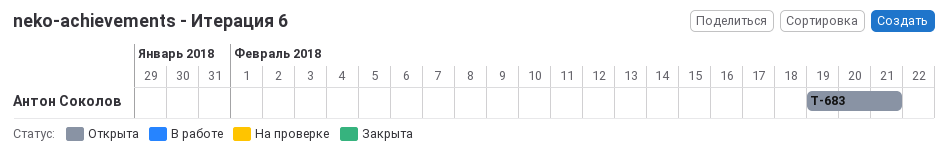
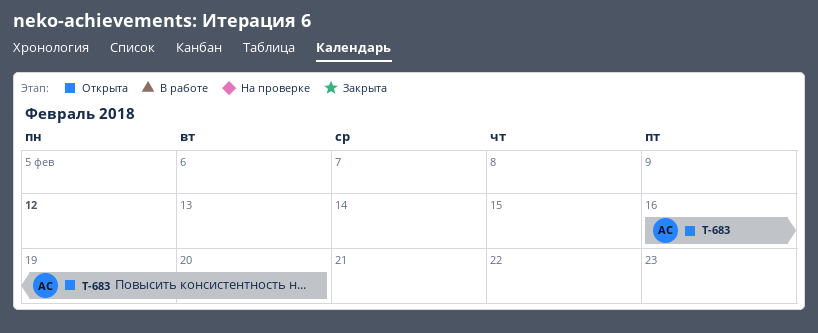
T-683, start: Feb 19 -> Feb 16
T-683, due: Feb 21 -> Feb 20

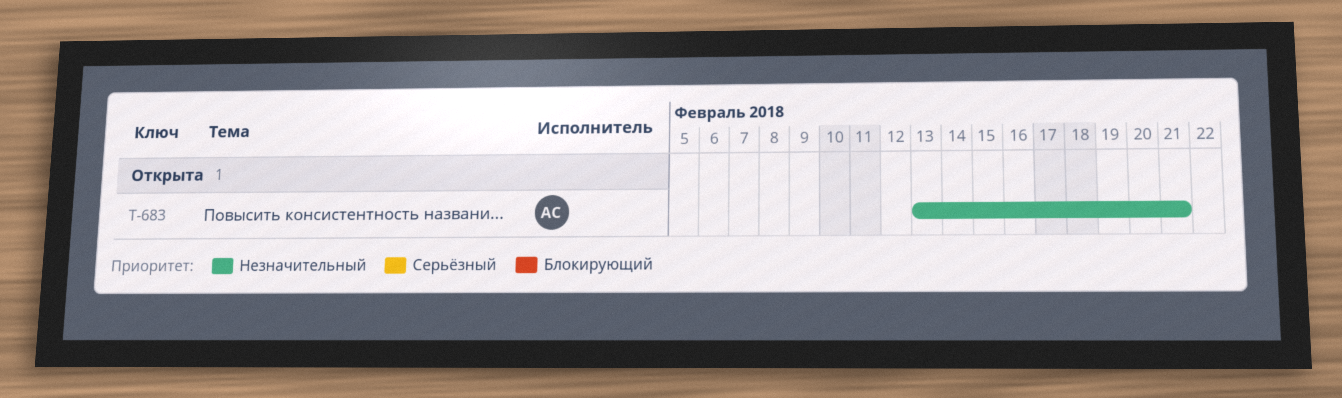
T-683, start: Feb 16 -> Feb 13
T-683, due: Feb 20 -> Feb 21

